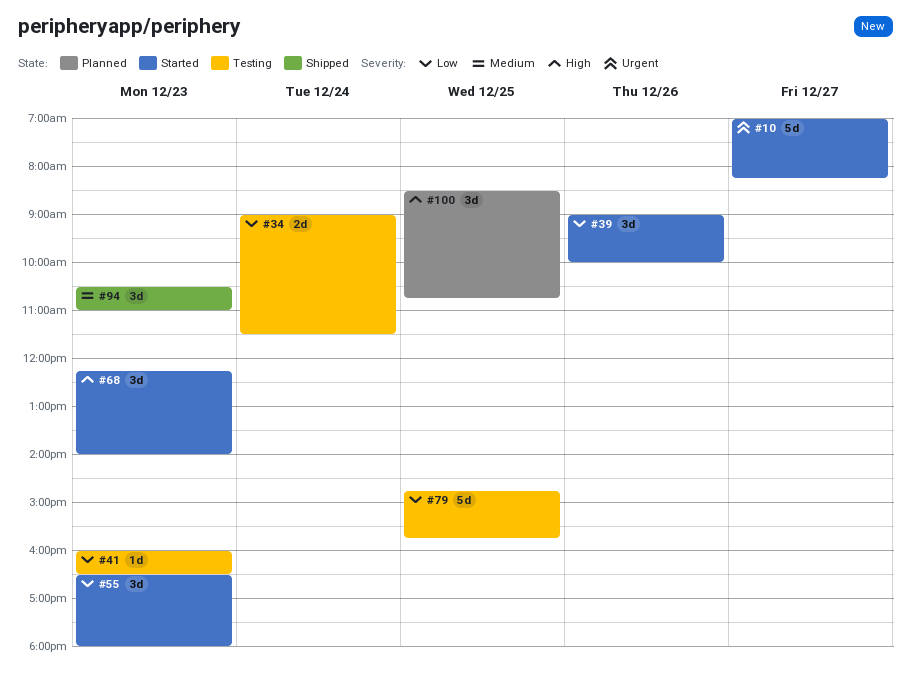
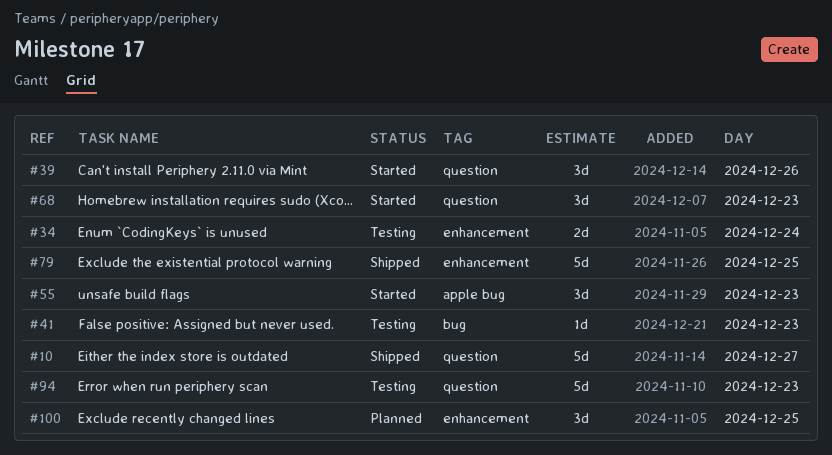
#10, status: Started -> Shipped
#79, status: Testing -> Shipped
#94, status: Shipped -> Testing
#94, estimate: 3d -> 5d

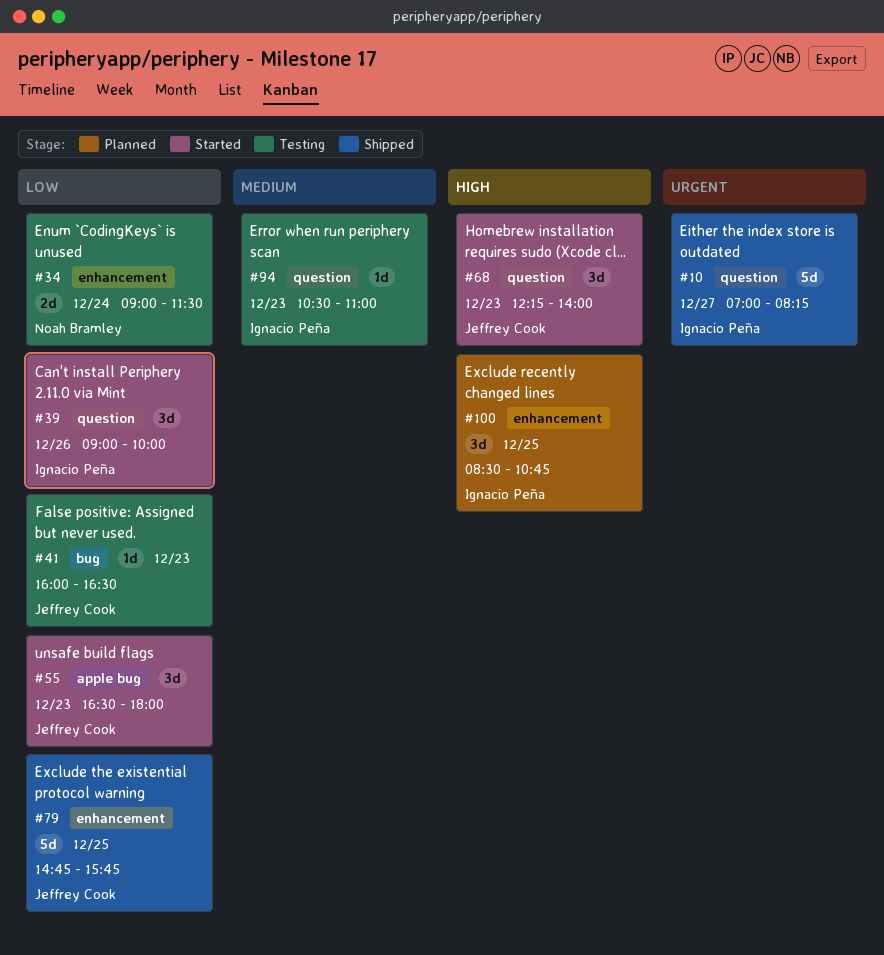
#94, estimate: 5d -> 1d

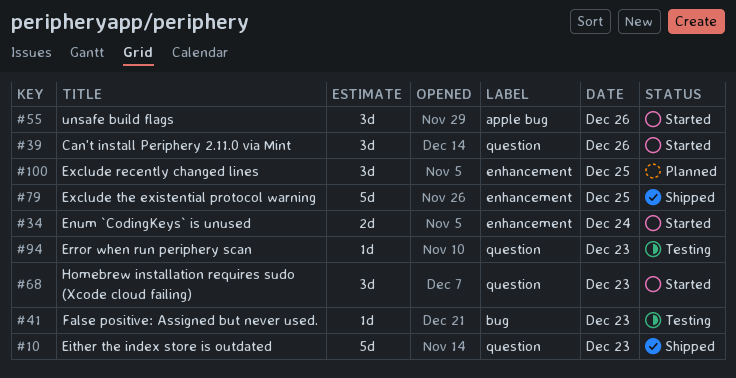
#10, day: Dec 27 -> Dec 23
#34, status: Testing -> Started
#55, day: Dec 23 -> Dec 26

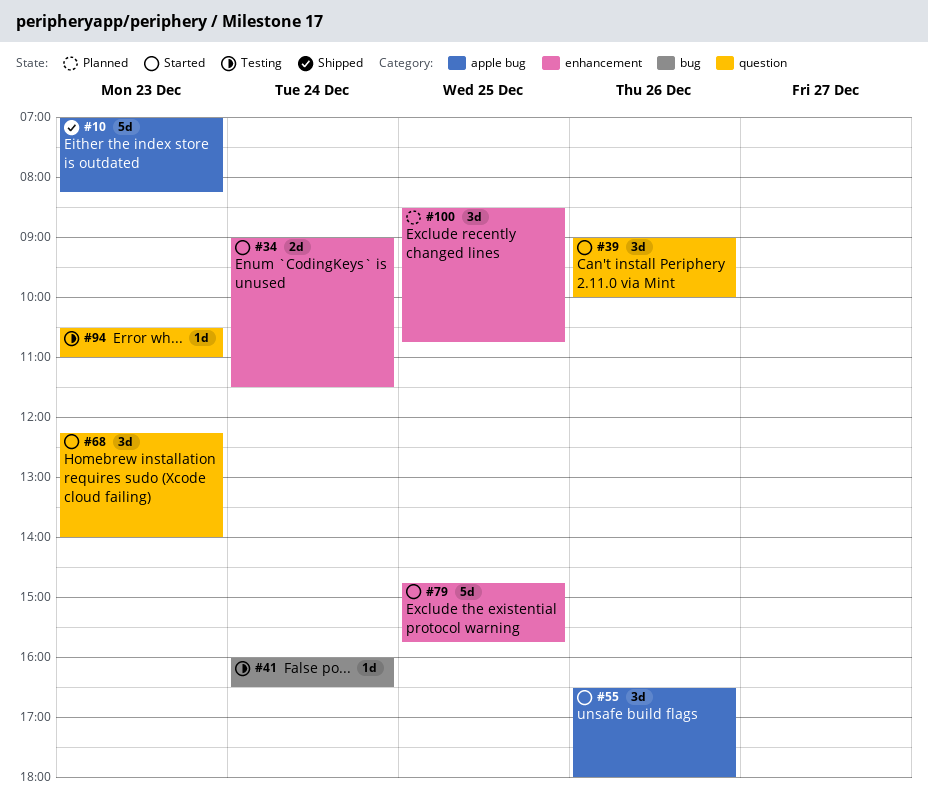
#10, label: question -> apple bug
#41, day: Dec 23 -> Dec 24
#79, status: Shipped -> Started

